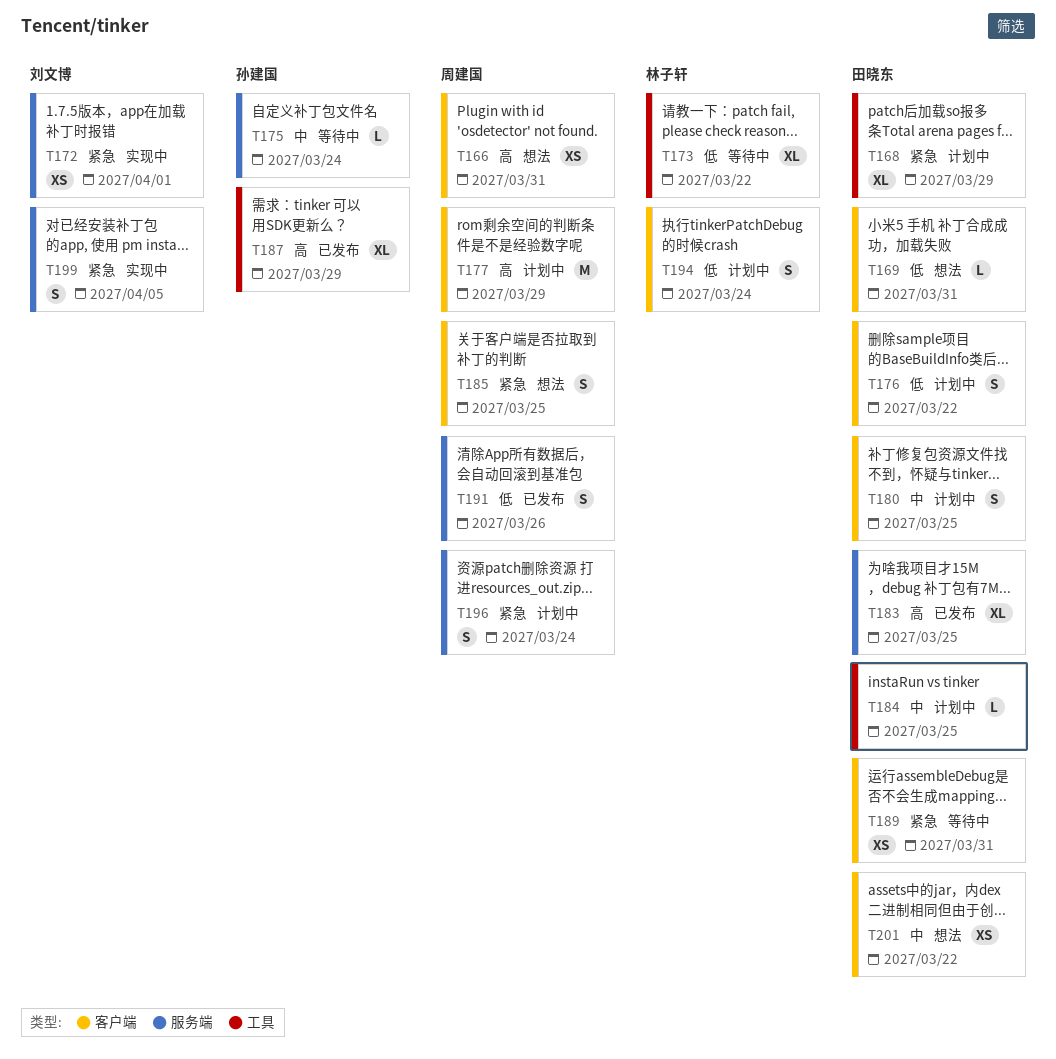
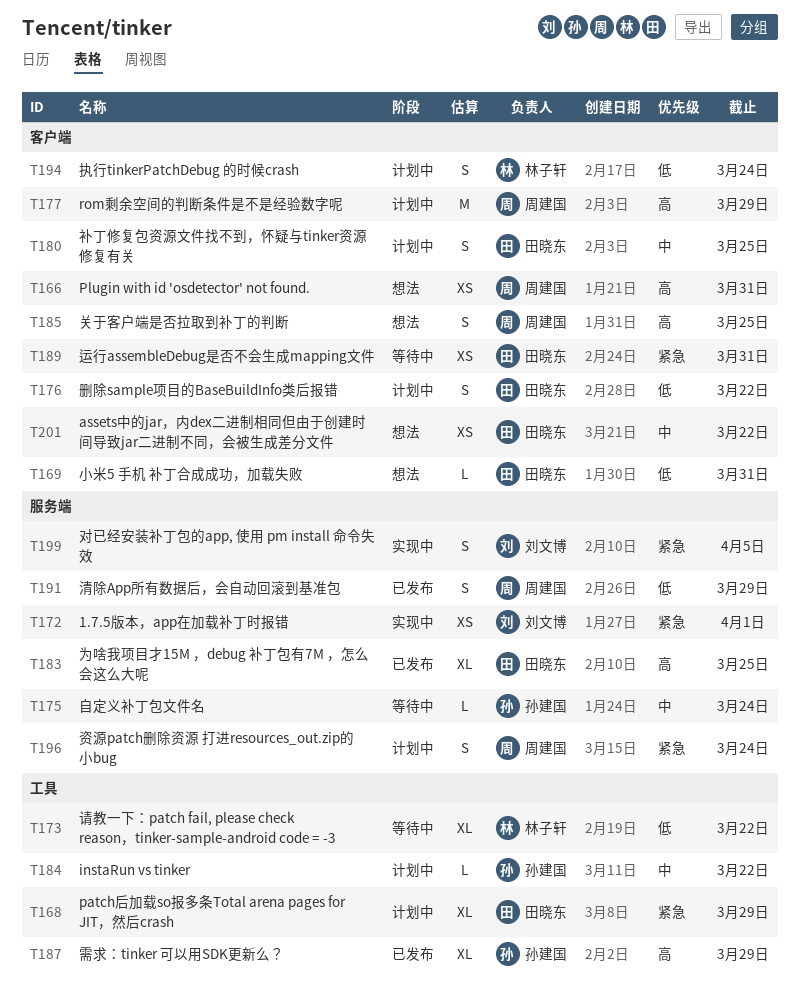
T184, owner: 田晓东 -> 孙建国
T184, due: Mar 25 -> Mar 22
T185, priority: 紧急 -> 高
T191, due: Mar 26 -> Mar 29

